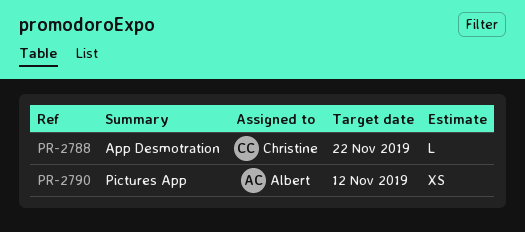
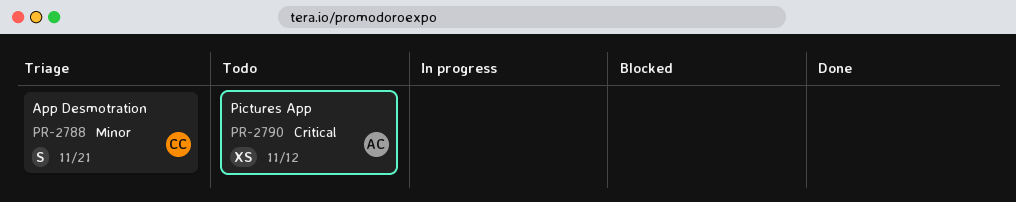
PR-2788, estimate: L -> S
PR-2788, due: Nov 22 -> Nov 21

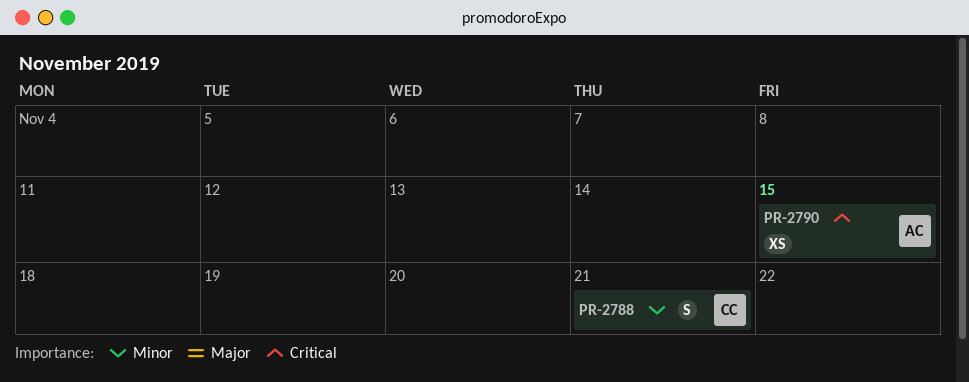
PR-2790, due: Nov 12 -> Nov 15

